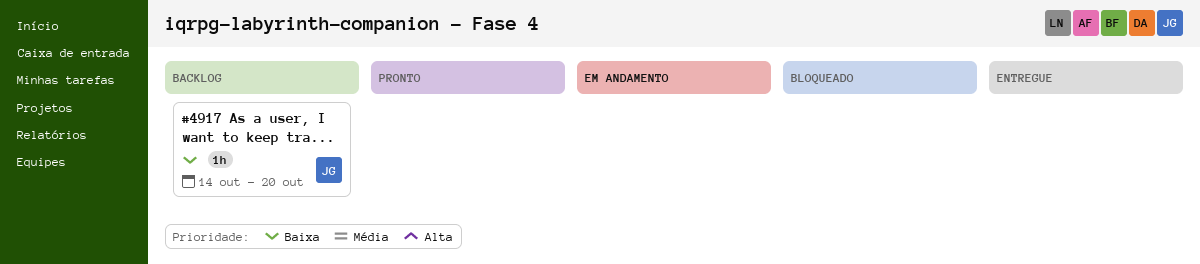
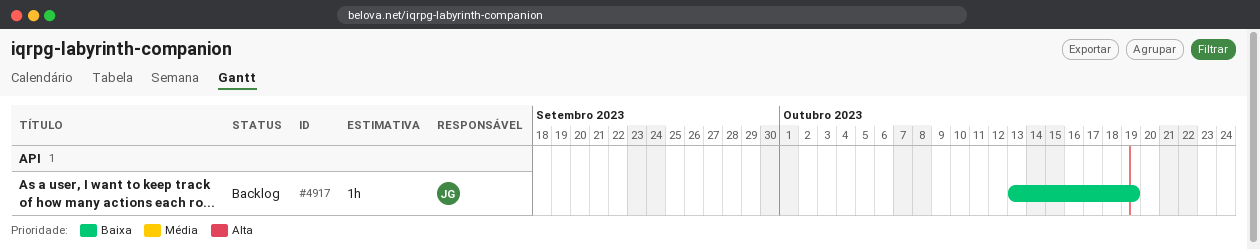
#4917, start: Oct 14 -> Oct 13
#4917, due: Oct 20 -> Oct 19

